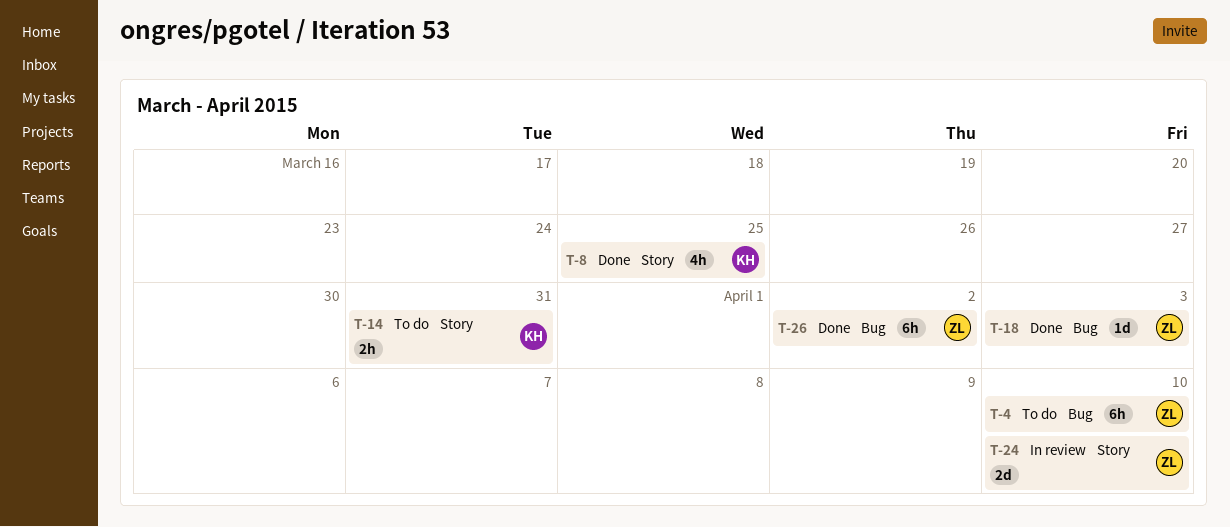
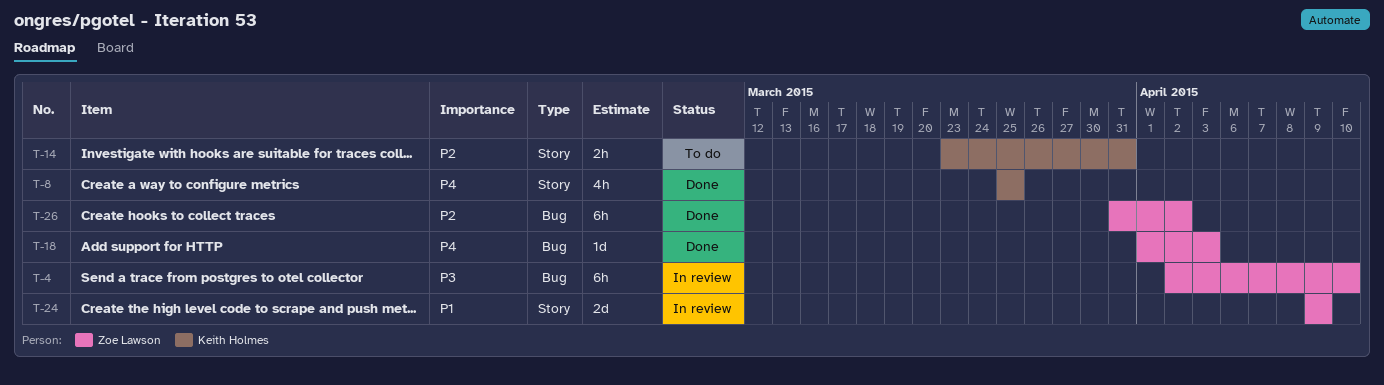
T-4, status: To do -> In review
T-24, due: Apr 10 -> Apr 9

